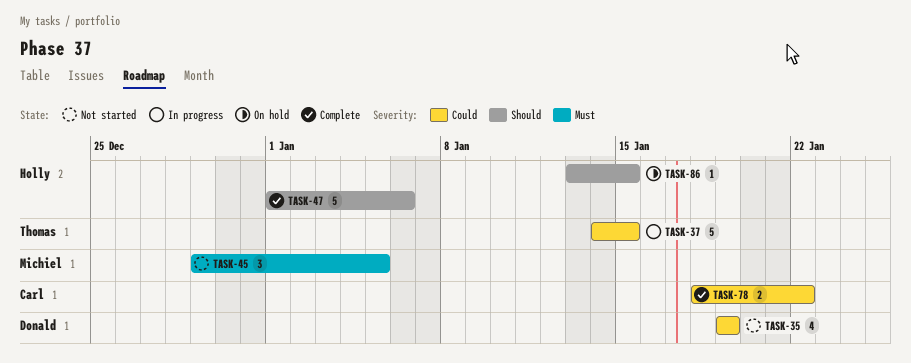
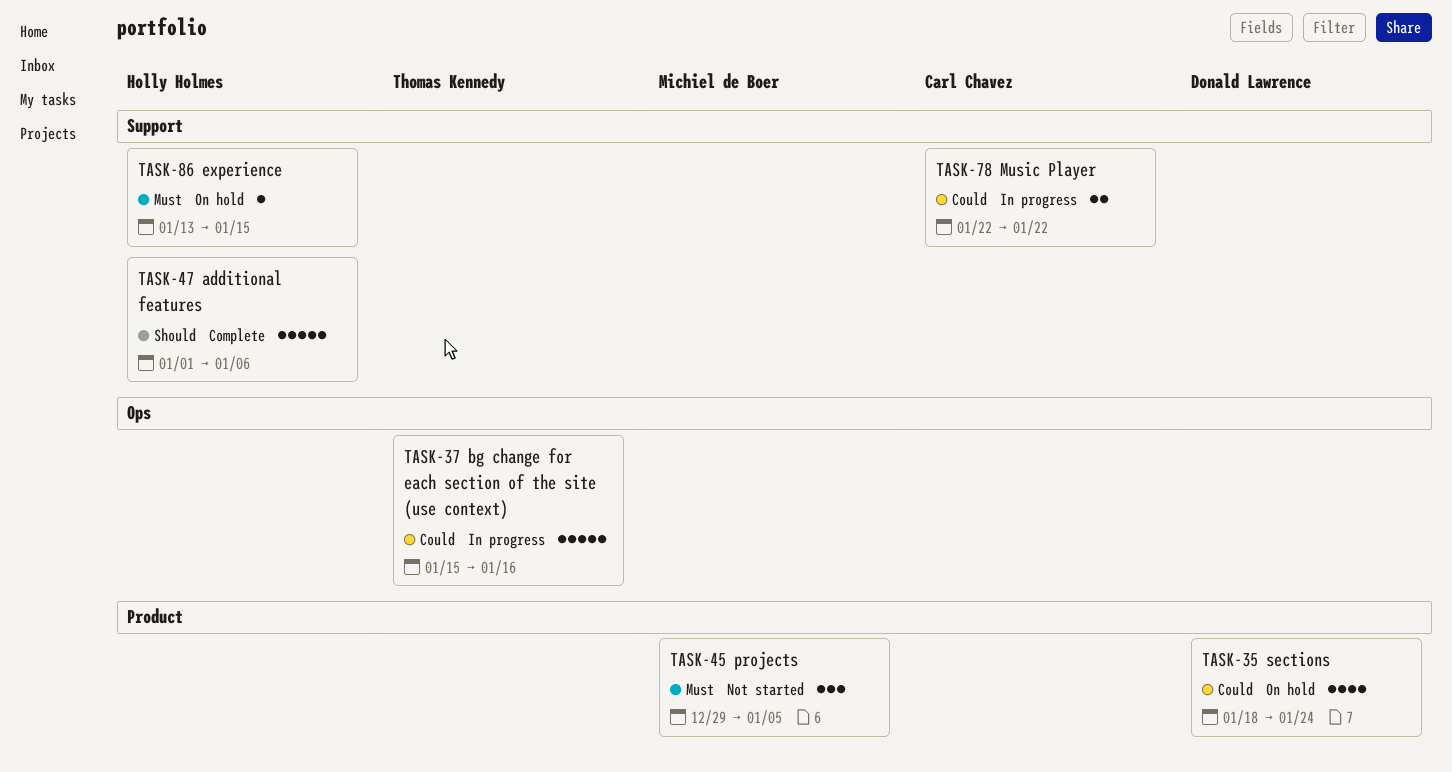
TASK-35, status: Not started -> On hold
TASK-35, start: Jan 19 -> Jan 18
TASK-35, due: Jan 19 -> Jan 24
TASK-37, start: Jan 14 -> Jan 15
TASK-37, due: Jan 15 -> Jan 16
TASK-78, status: Complete -> In progress
TASK-78, start: Jan 18 -> Jan 22
TASK-86, priority: Should -> Must

